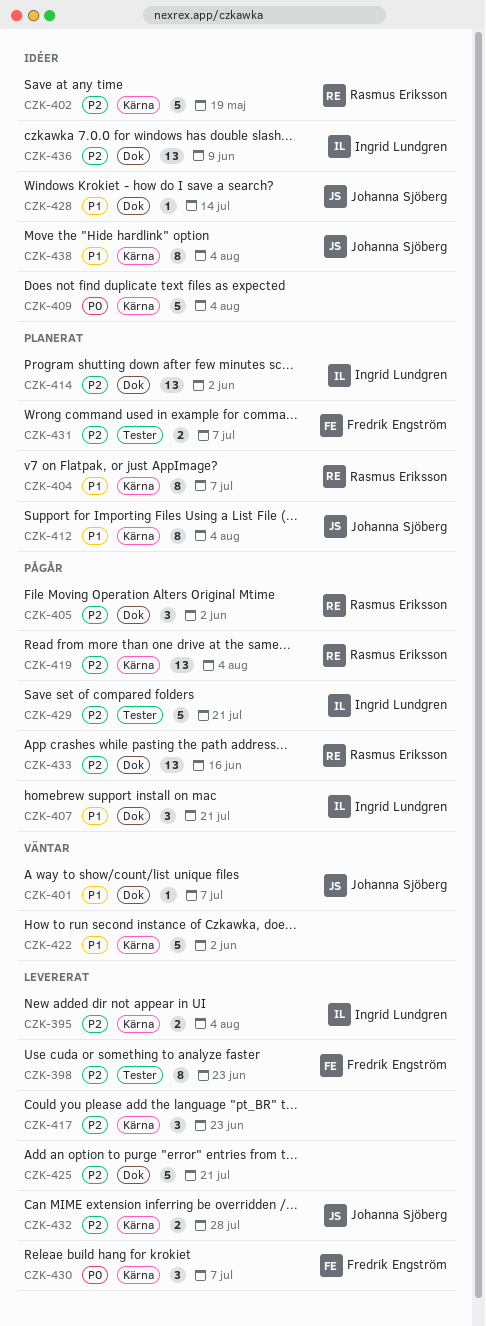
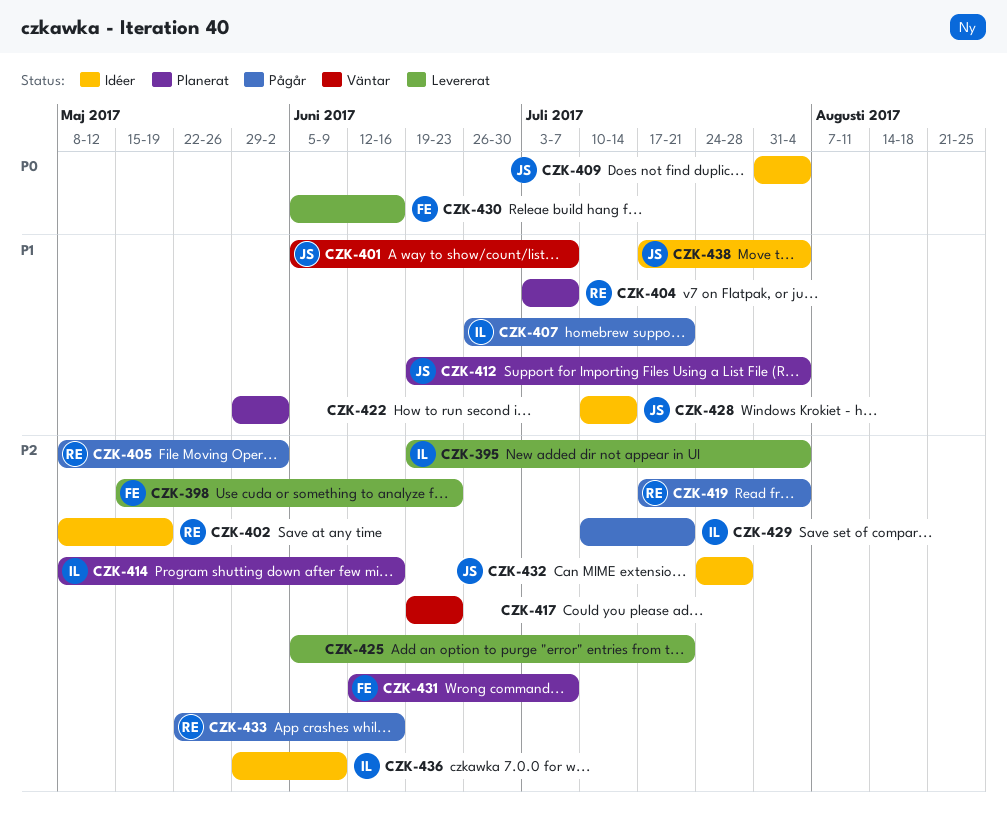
CZK-409, owner: none -> Johanna Sjöberg
CZK-414, due: Jun 2 -> Jun 16
CZK-417, status: Levererat -> Väntar
CZK-422, status: Väntar -> Planerat
CZK-430, due: Jul 7 -> Jun 16
CZK-432, status: Levererat -> Idéer

